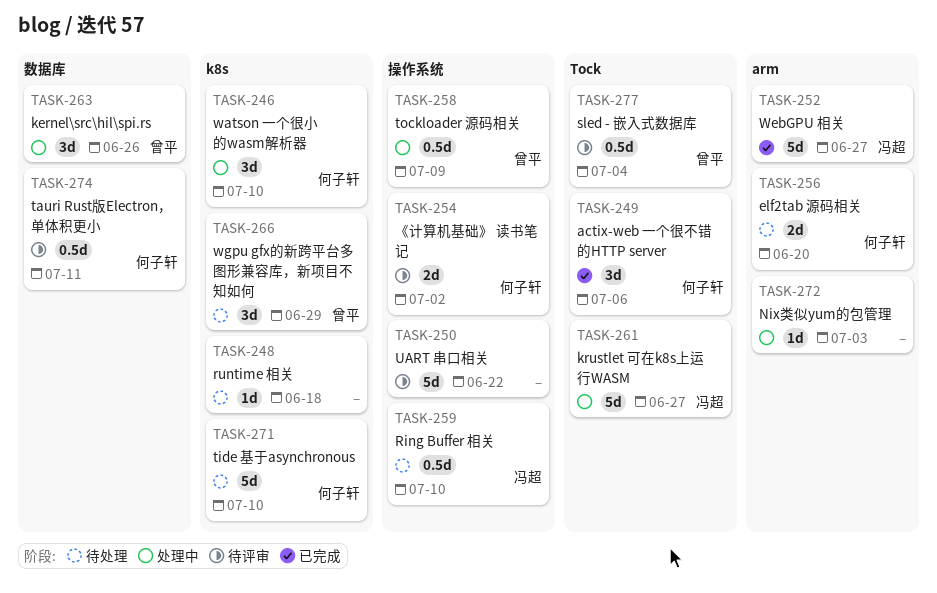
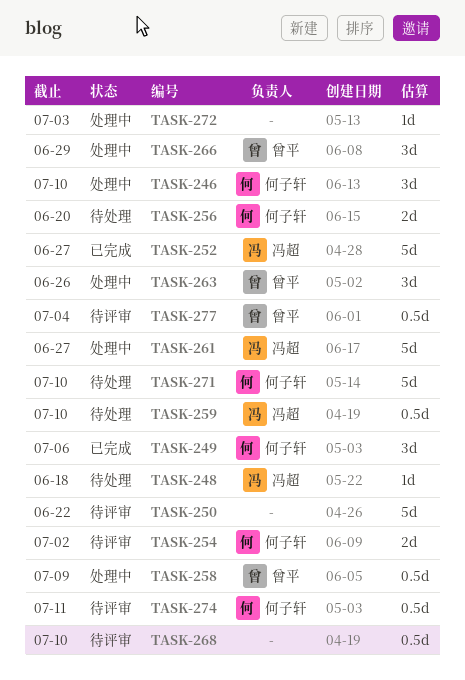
TASK-248, owner: none -> 冯超
TASK-266, status: 待处理 -> 处理中
TASK-268: none -> present

